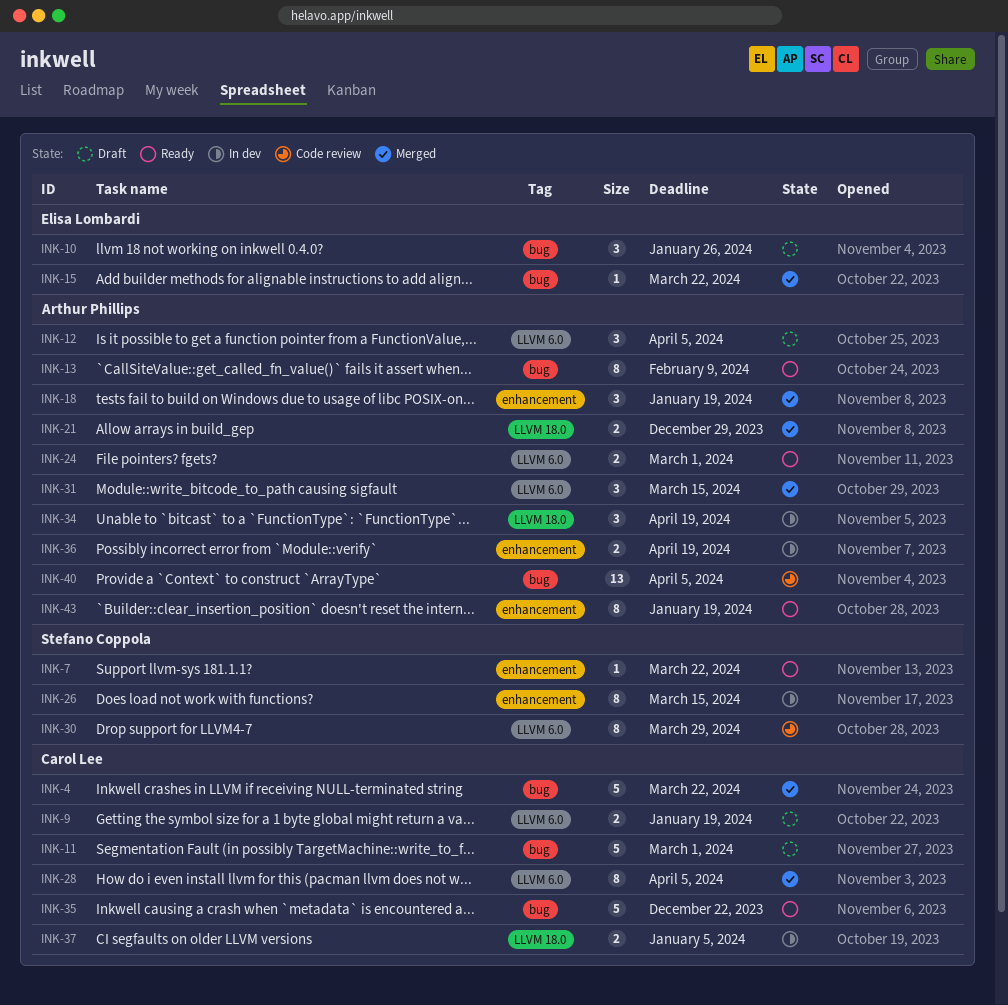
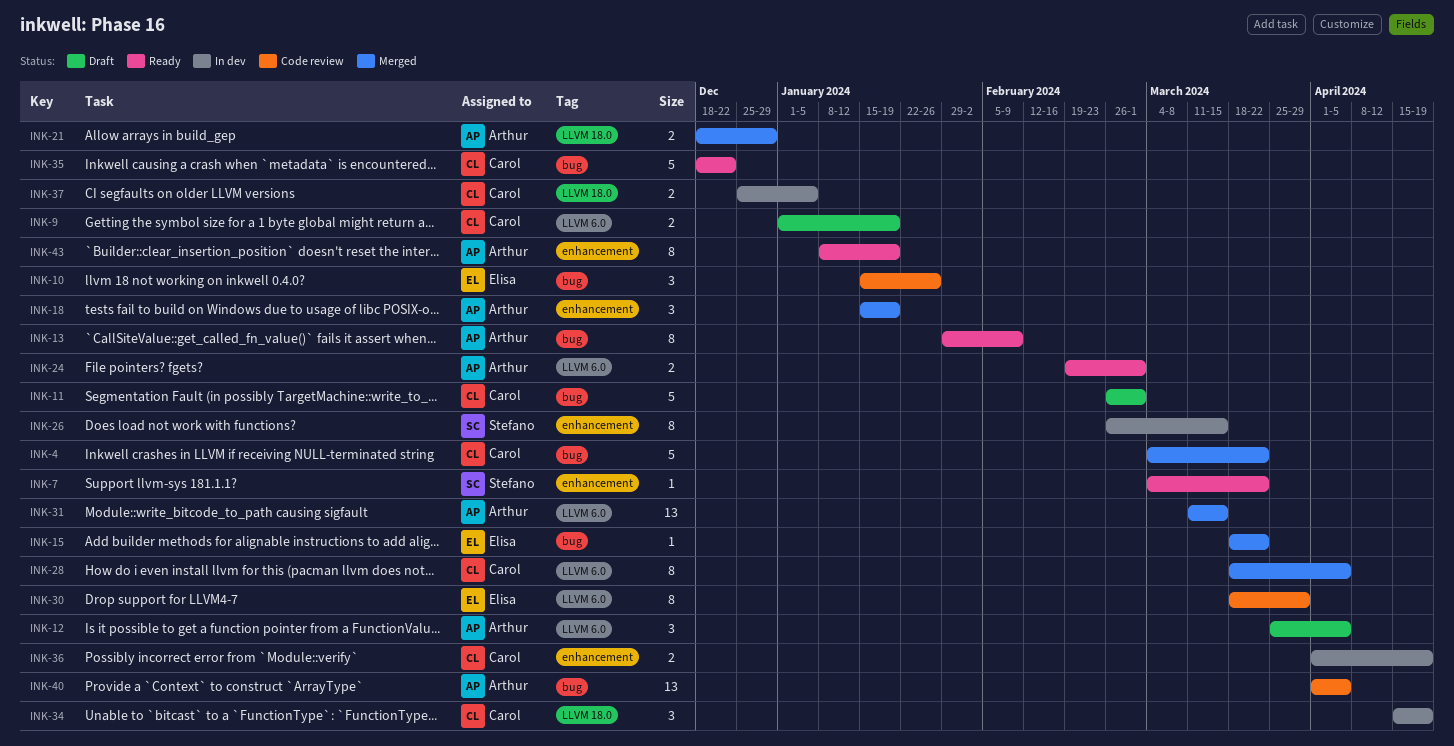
INK-10, status: Draft -> Code review
INK-30, owner: Stefano Coppola -> Elisa Lombardi
INK-31, estimate: 3 -> 13
INK-34, owner: Arthur Phillips -> Carol Lee
INK-36, owner: Arthur Phillips -> Carol Lee

